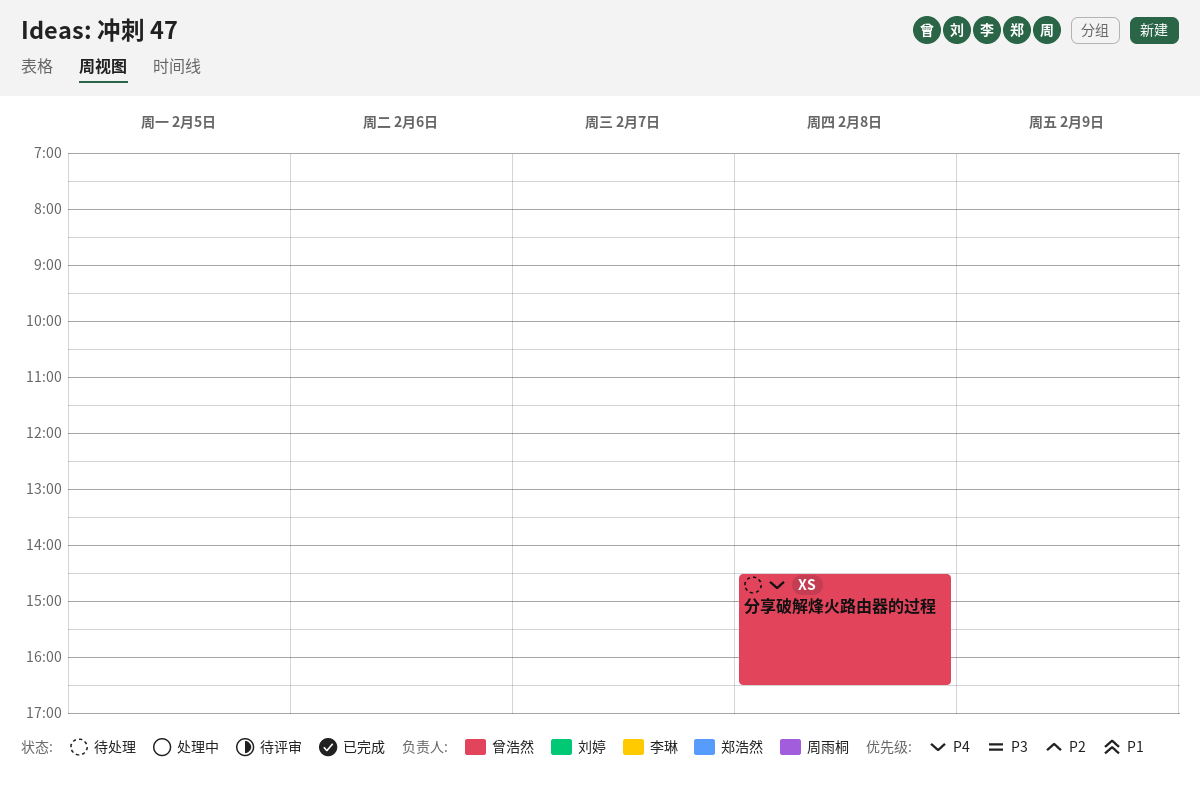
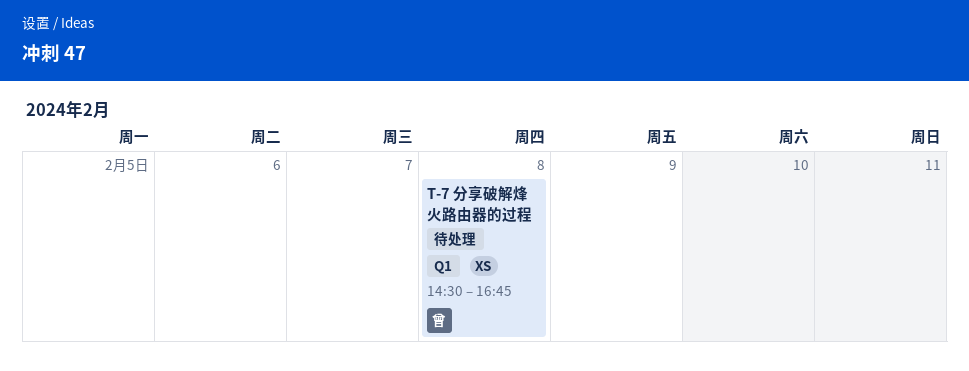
分享破解烽火路由器的过程, ends: 16:30 -> 16:45

